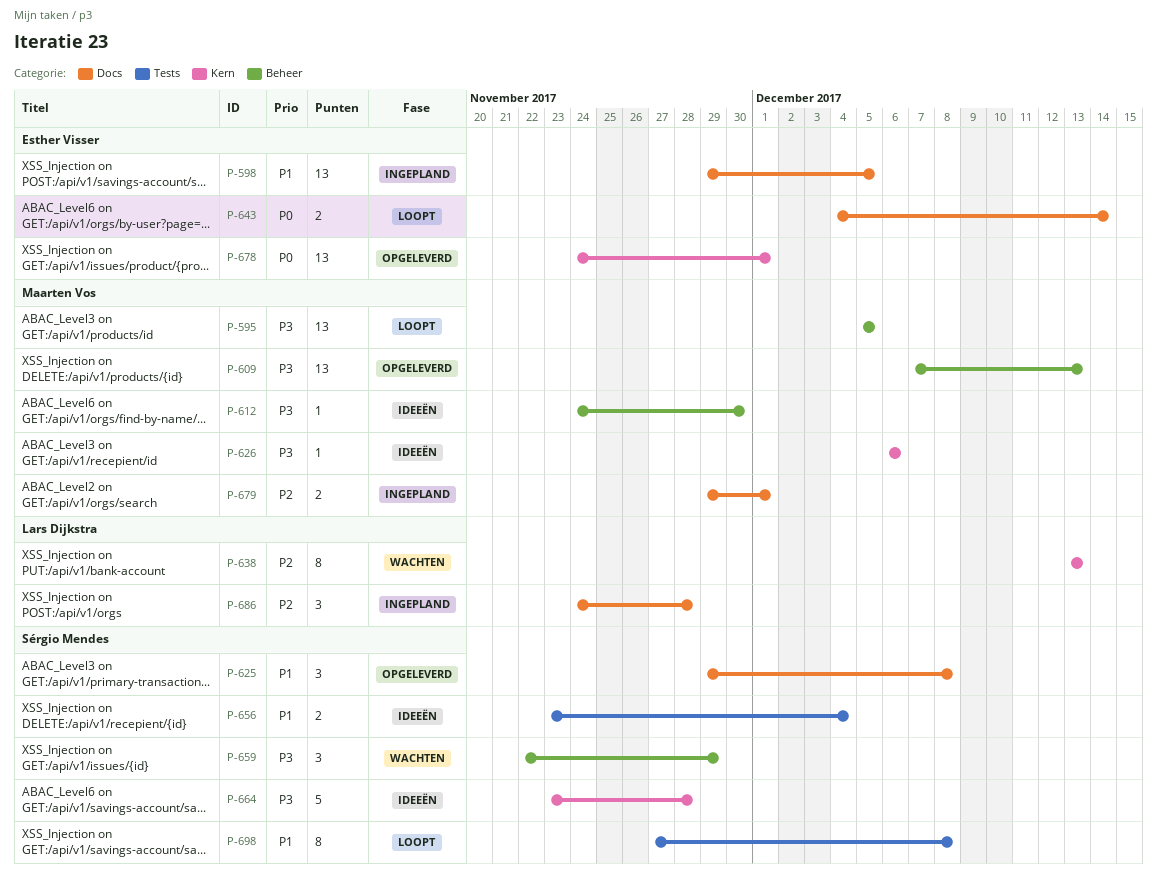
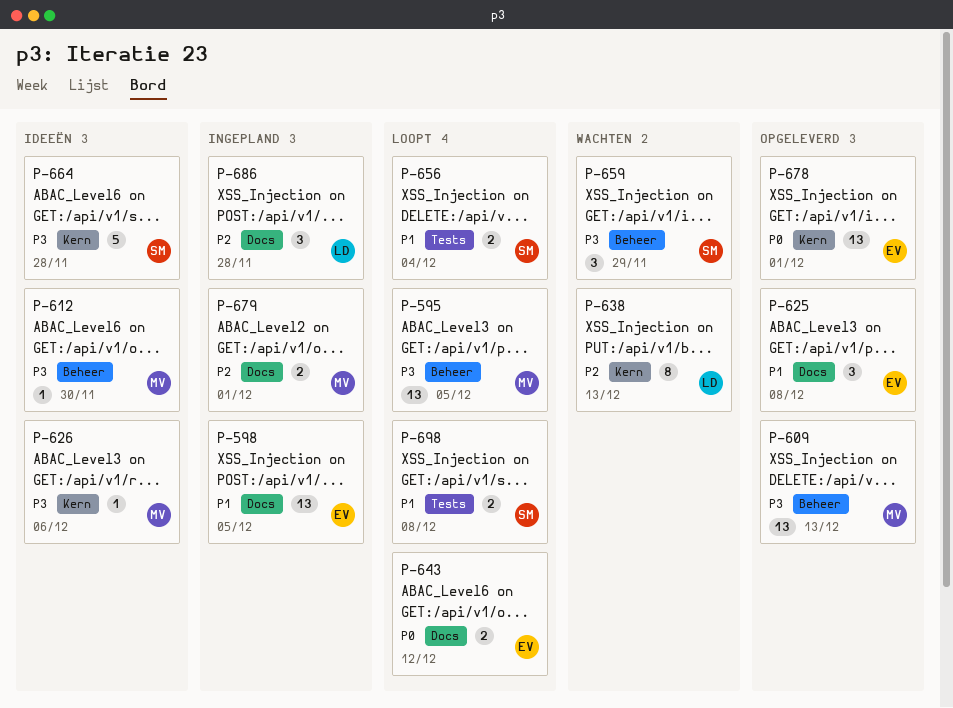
P-625, owner: Sérgio Mendes -> Esther Visser
P-643, due: Dec 14 -> Dec 12
P-656, status: Ideeën -> Loopt
P-698, estimate: 8 -> 2

